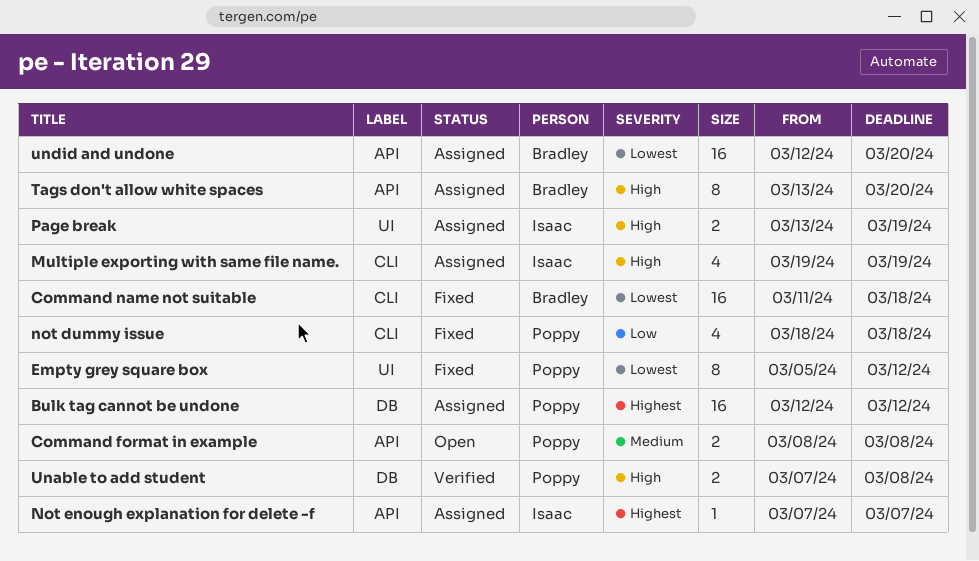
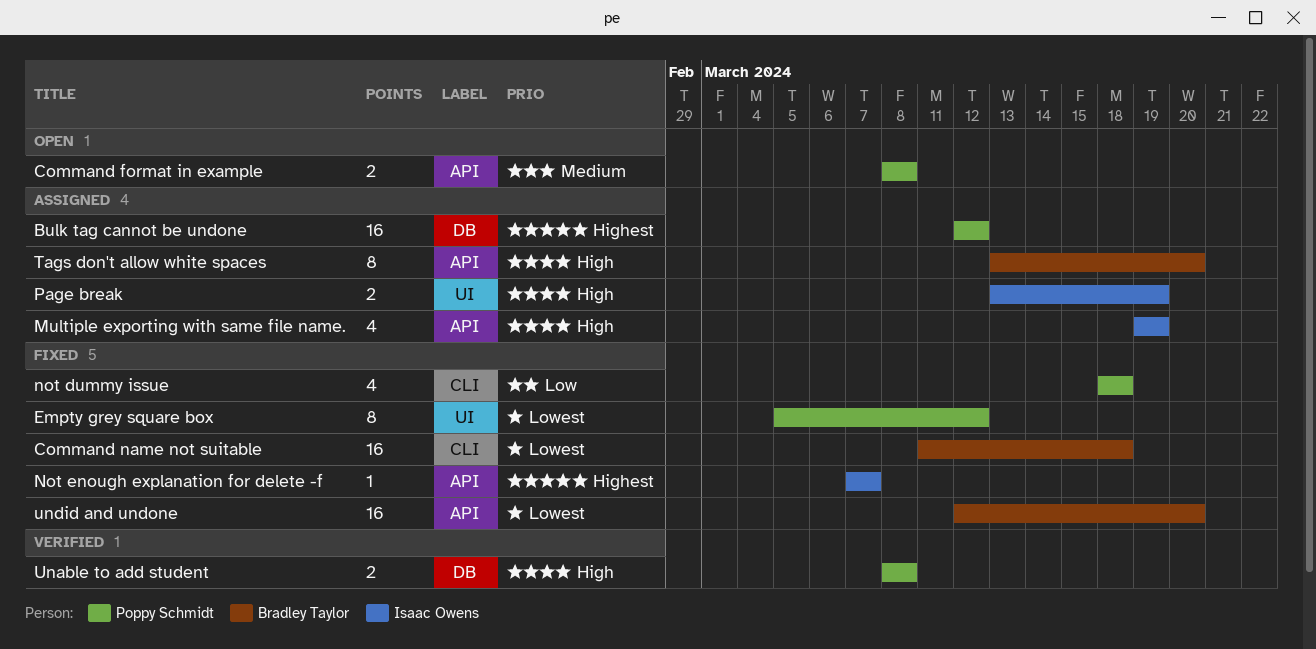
Multiple exporting with same file name., label: CLI -> API
Not enough explanation for delete -f, status: Assigned -> Fixed
Unable to add student, start: Mar 7 -> Mar 8
undid and undone, status: Assigned -> Fixed

